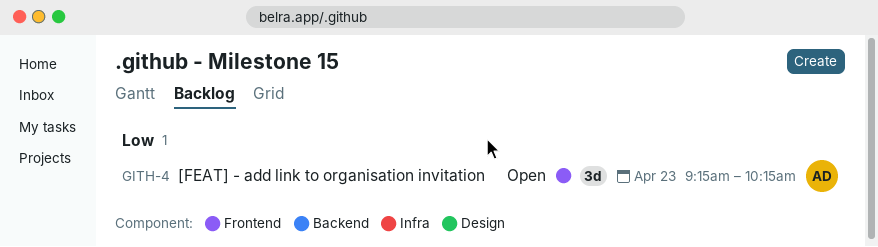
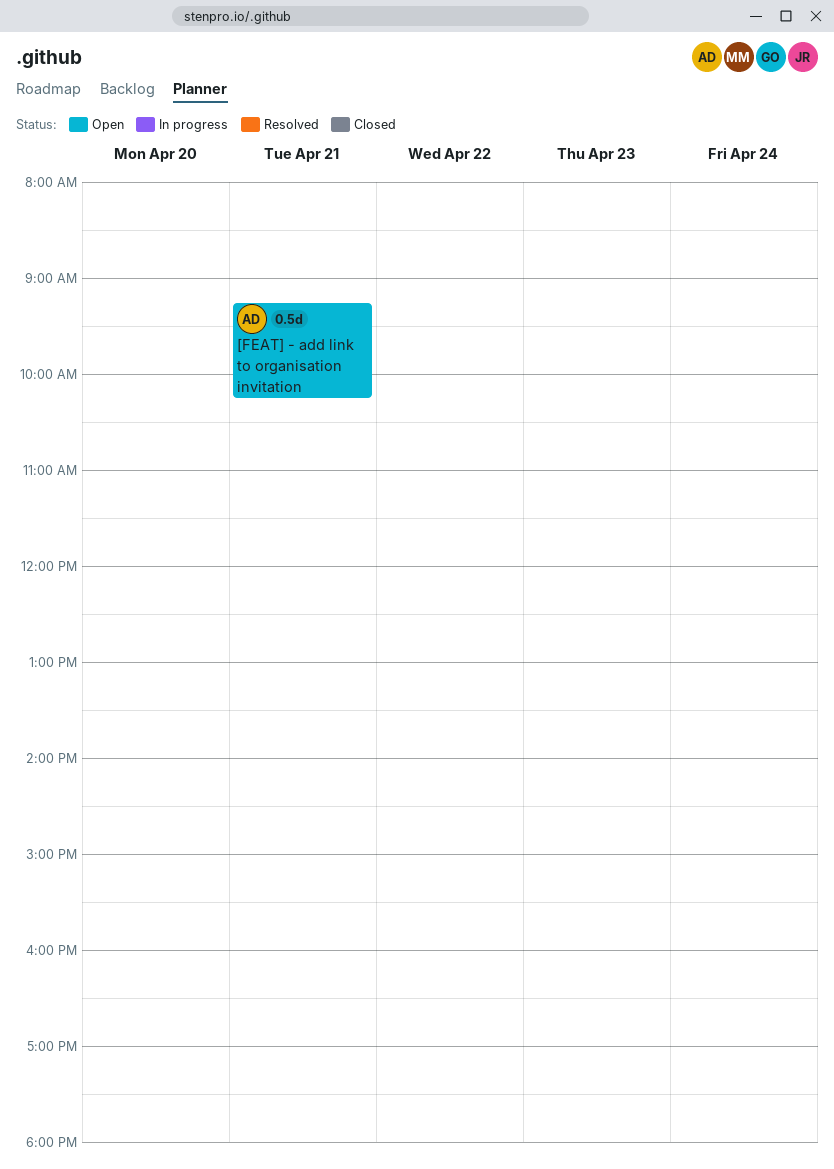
[FEAT] - add link to organisation invitation, estimate: 3d -> 0.5d
[FEAT] - add link to organisation invitation, day: Apr 23 -> Apr 21

